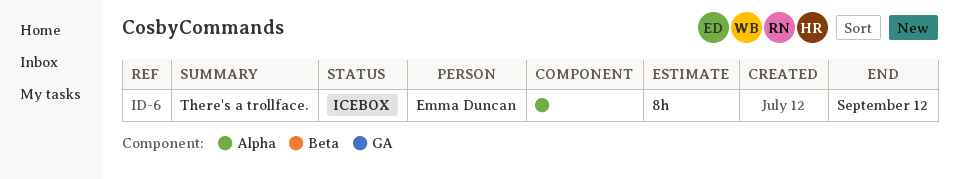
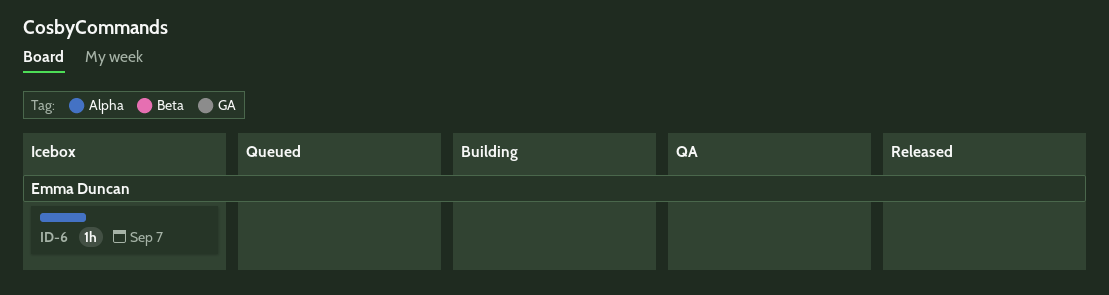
ID-6, estimate: 8h -> 1h
ID-6, due: Sep 12 -> Sep 7

